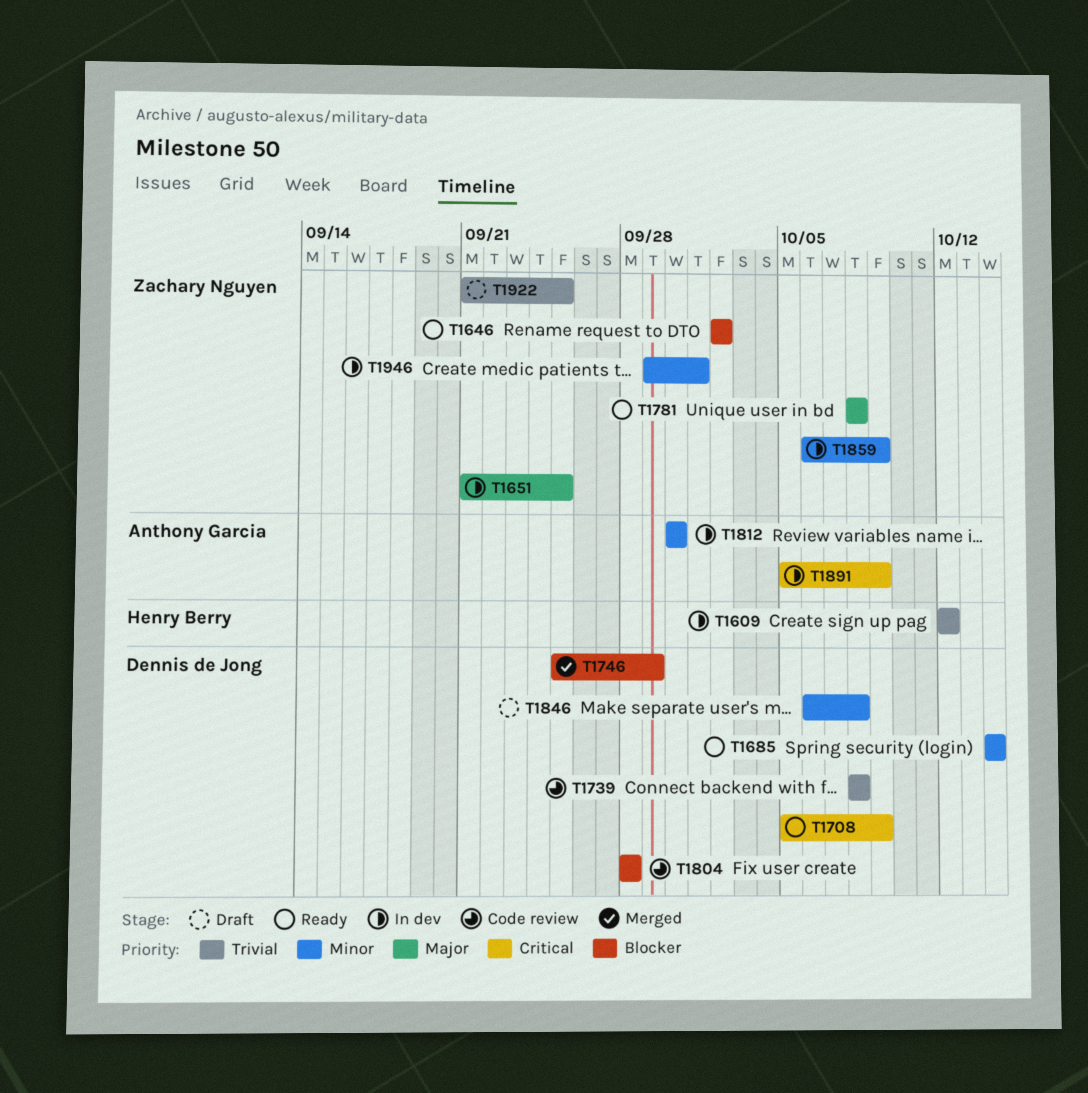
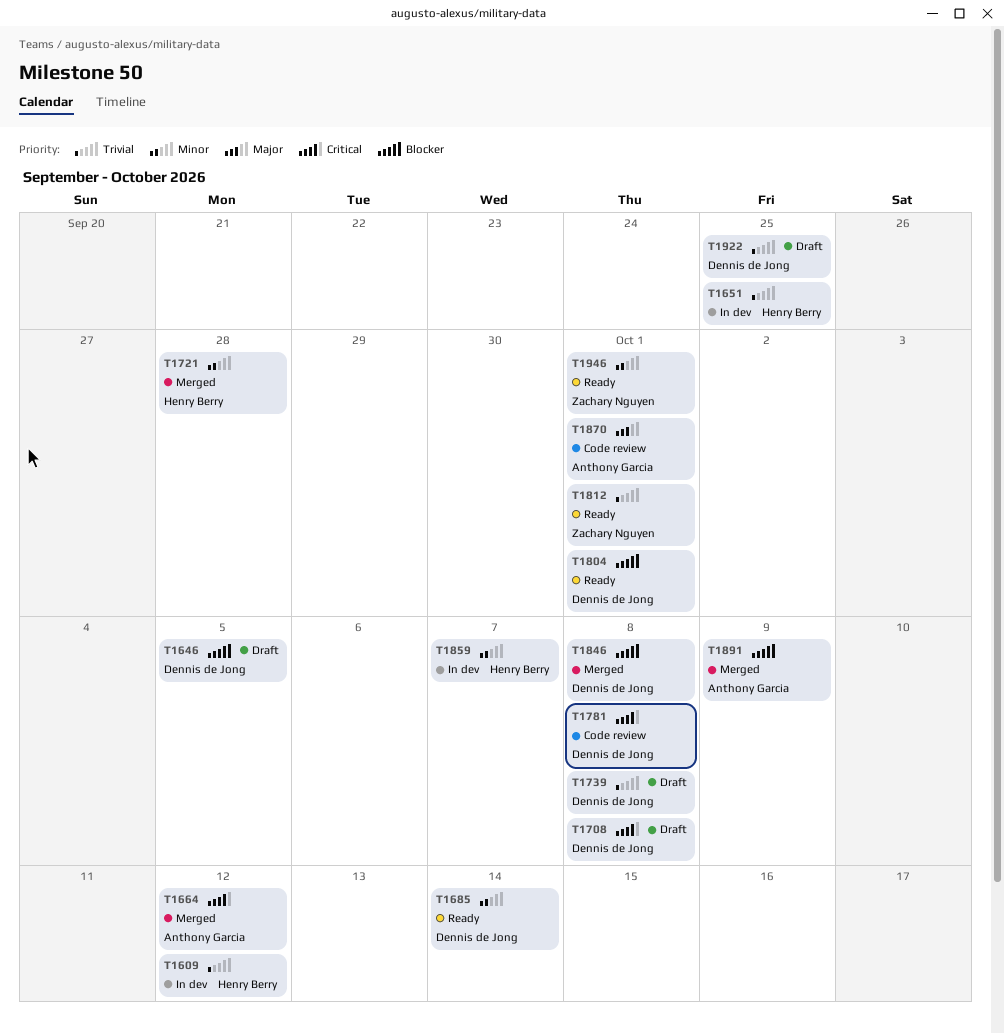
T1646, status: Ready -> Draft
T1646, owner: Zachary Nguyen -> Dennis de Jong
T1646, due: Oct 2 -> Oct 5
T1651, owner: Zachary Nguyen -> Henry Berry
T1651, priority: Major -> Trivial
T1664: none -> present
T1708, status: Ready -> Draft
T1708, due: Oct 9 -> Oct 8
T1721: none -> present
T1739, status: Code review -> Draft
T1746: present -> none
T1781, status: Ready -> Code review
T1781, owner: Zachary Nguyen -> Dennis de Jong
T1781, priority: Major -> Critical
T1804, status: Code review -> Ready
T1804, due: Sep 28 -> Oct 1
T1812, status: In dev -> Ready
T1812, owner: Anthony Garcia -> Zachary Nguyen
T1812, priority: Minor -> Trivial
T1812, due: Sep 30 -> Oct 1
T1846, status: Draft -> Merged
T1846, priority: Minor -> Blocker
T1859, owner: Zachary Nguyen -> Henry Berry
T1859, due: Oct 9 -> Oct 7
T1870: none -> present
T1891, status: In dev -> Merged
T1891, priority: Critical -> Blocker
T1922, owner: Zachary Nguyen -> Dennis de Jong
T1946, status: In dev -> Ready

